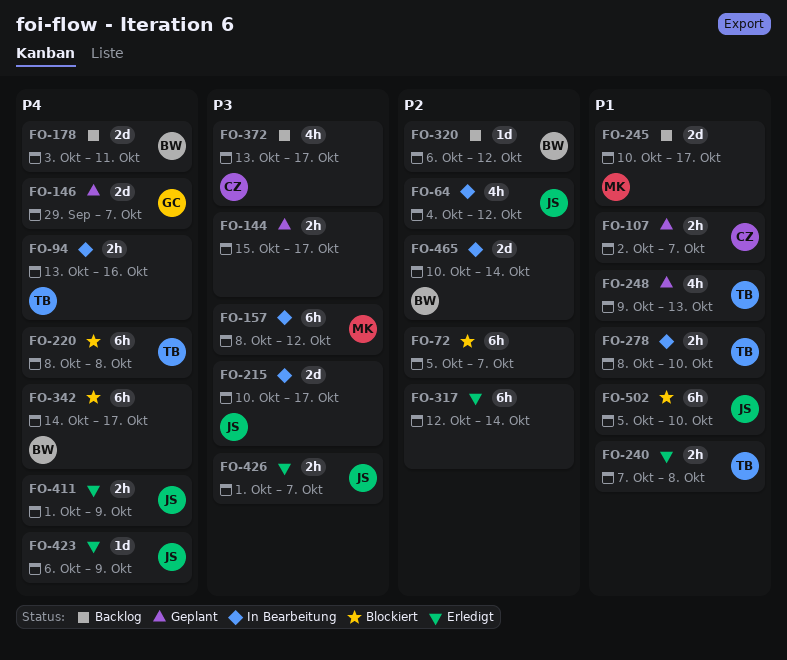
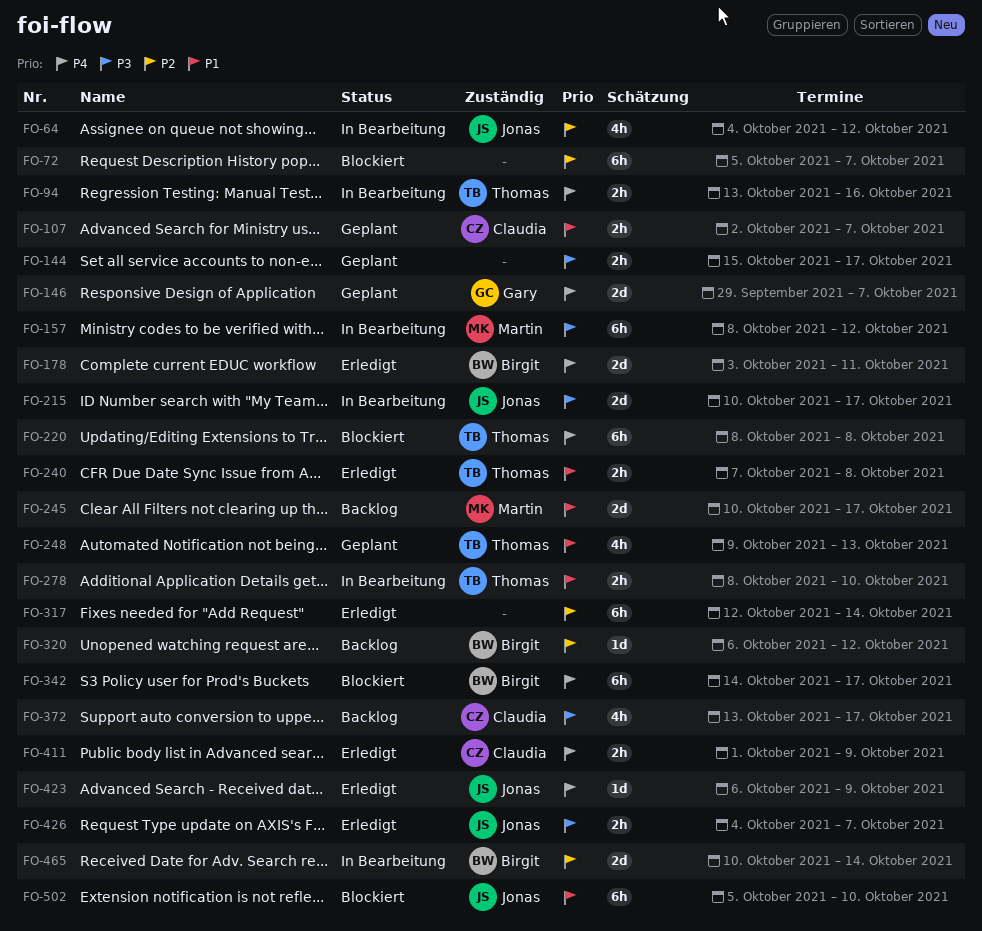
FO-178, status: Backlog -> Erledigt
FO-411, owner: Jonas -> Claudia
FO-426, start: Oct 1 -> Oct 4

